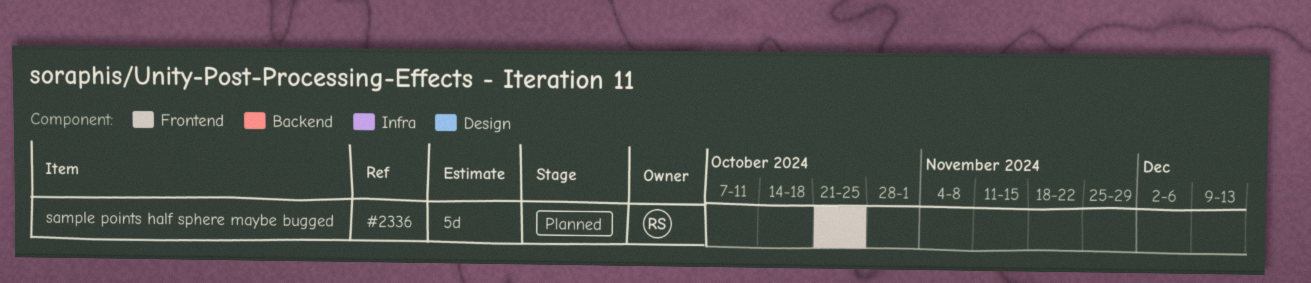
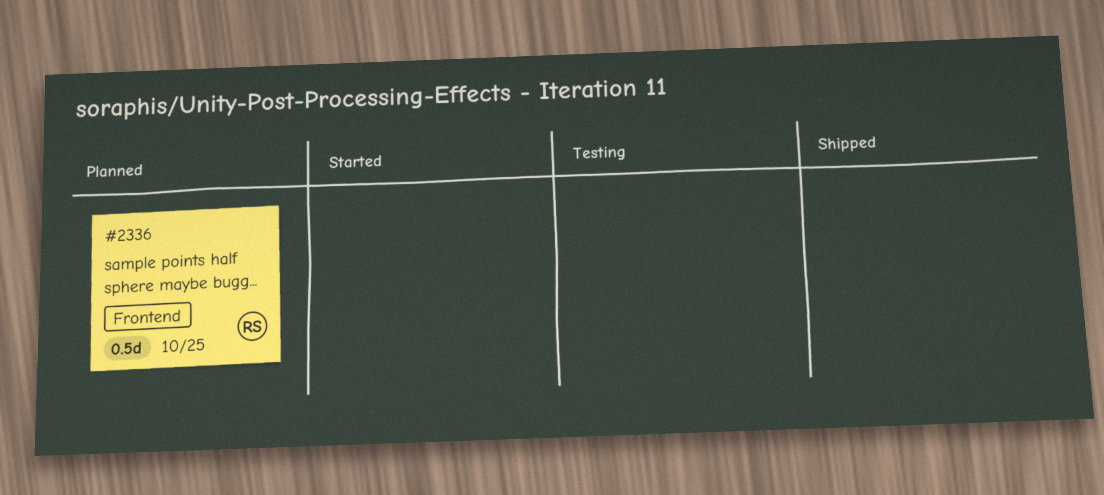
#2336, estimate: 5d -> 0.5d

